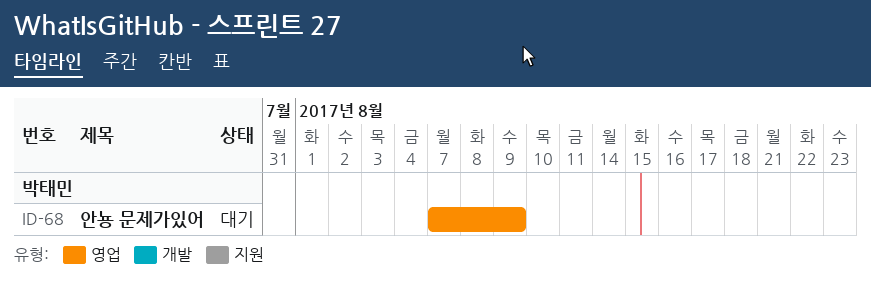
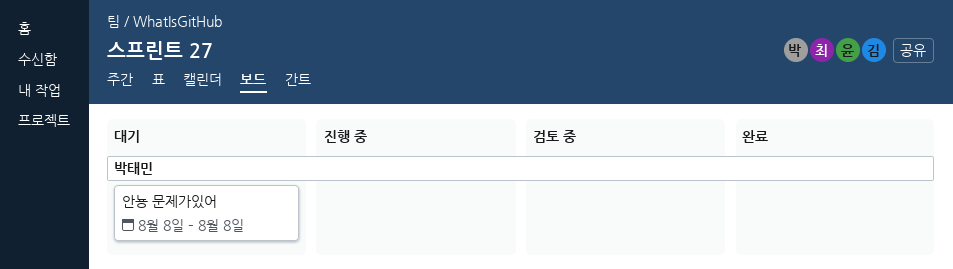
안뇽 문제가있어, start: Aug 7 -> Aug 8
안뇽 문제가있어, due: Aug 9 -> Aug 8

